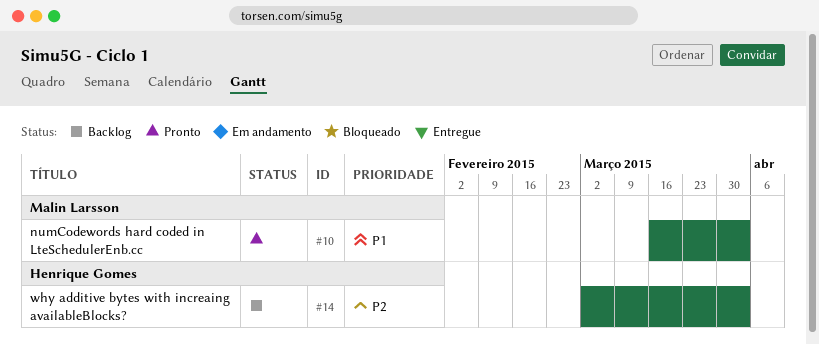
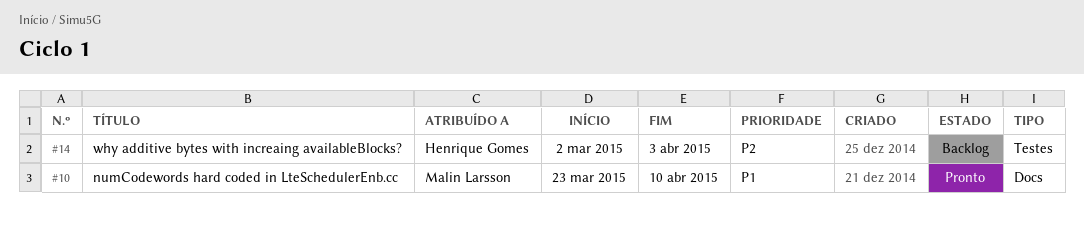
#10, start: Mar 16 -> Mar 23
#10, due: Apr 3 -> Apr 10

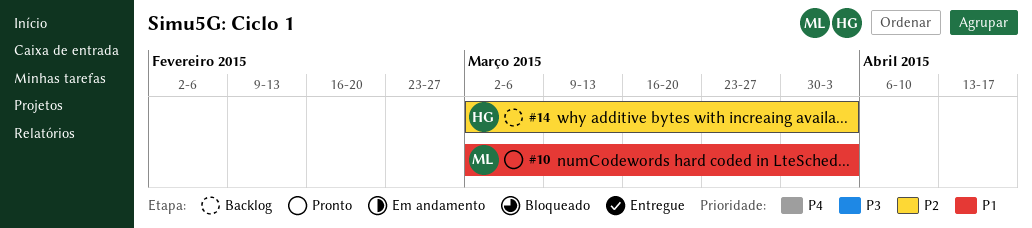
#10, start: Mar 23 -> Mar 2
#10, due: Apr 10 -> Apr 3

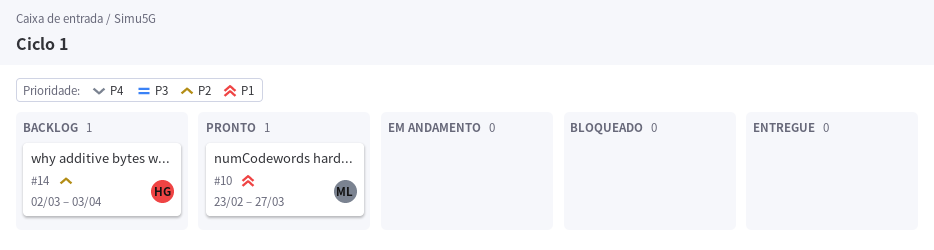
#10, start: Mar 2 -> Feb 23
#10, due: Apr 3 -> Mar 27

